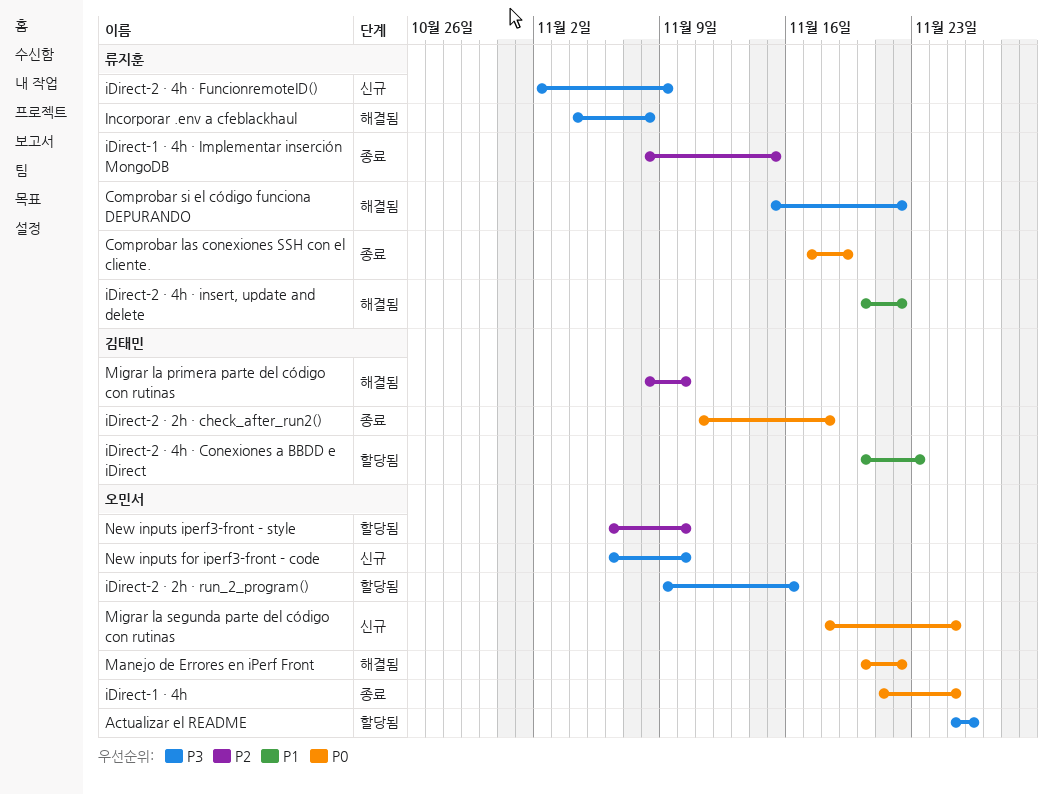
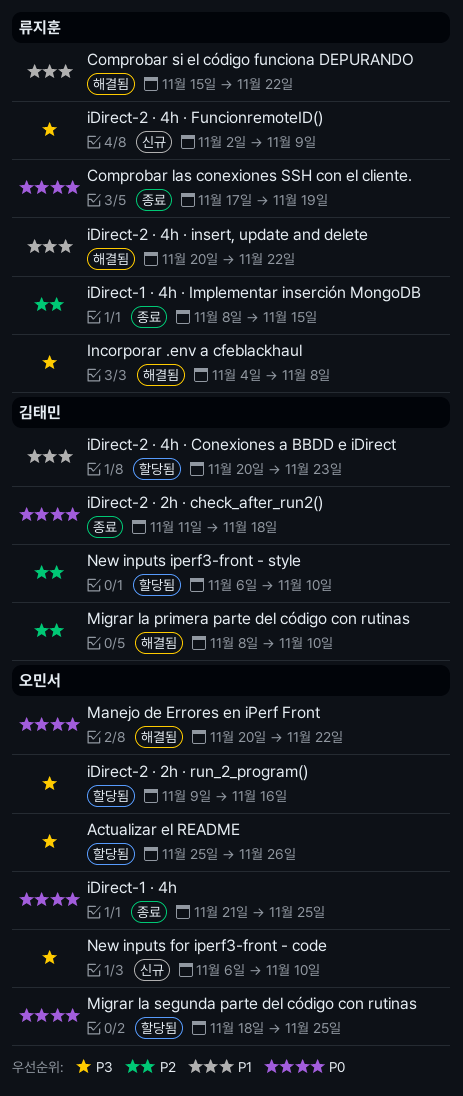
Comprobar si el código funciona DEPURANDO, priority: P3 -> P1
Migrar la segunda parte del código con rutinas, status: 신규 -> 할당됨
New inputs iperf3-front - style, owner: 오민서 -> 김태민

